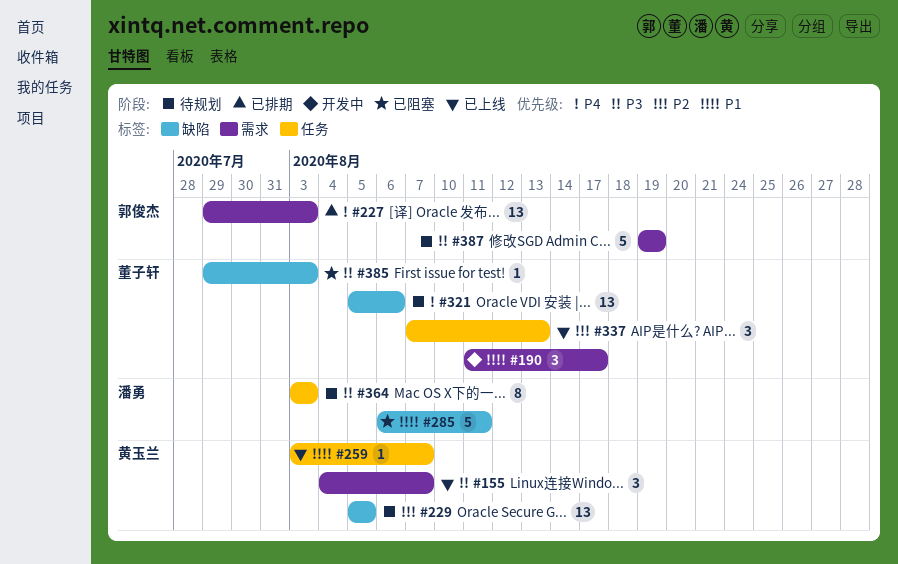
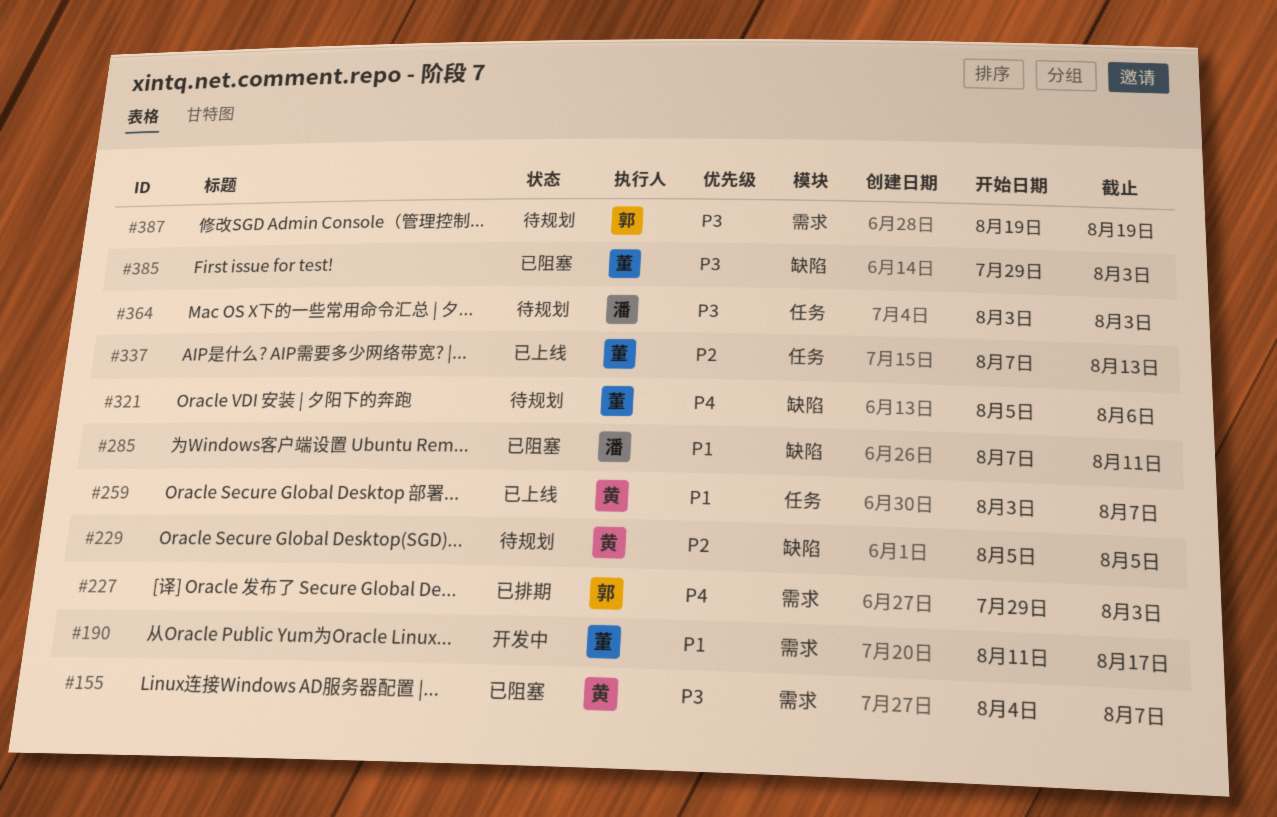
#155, status: 已上线 -> 已阻塞
#285, start: Aug 6 -> Aug 7

